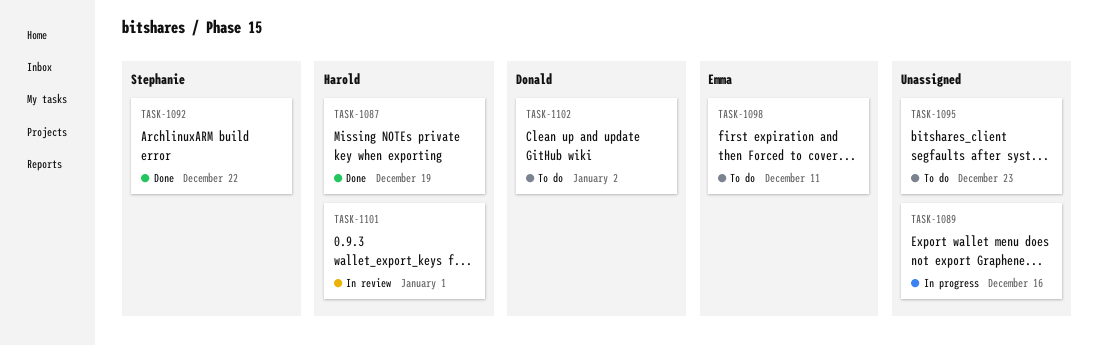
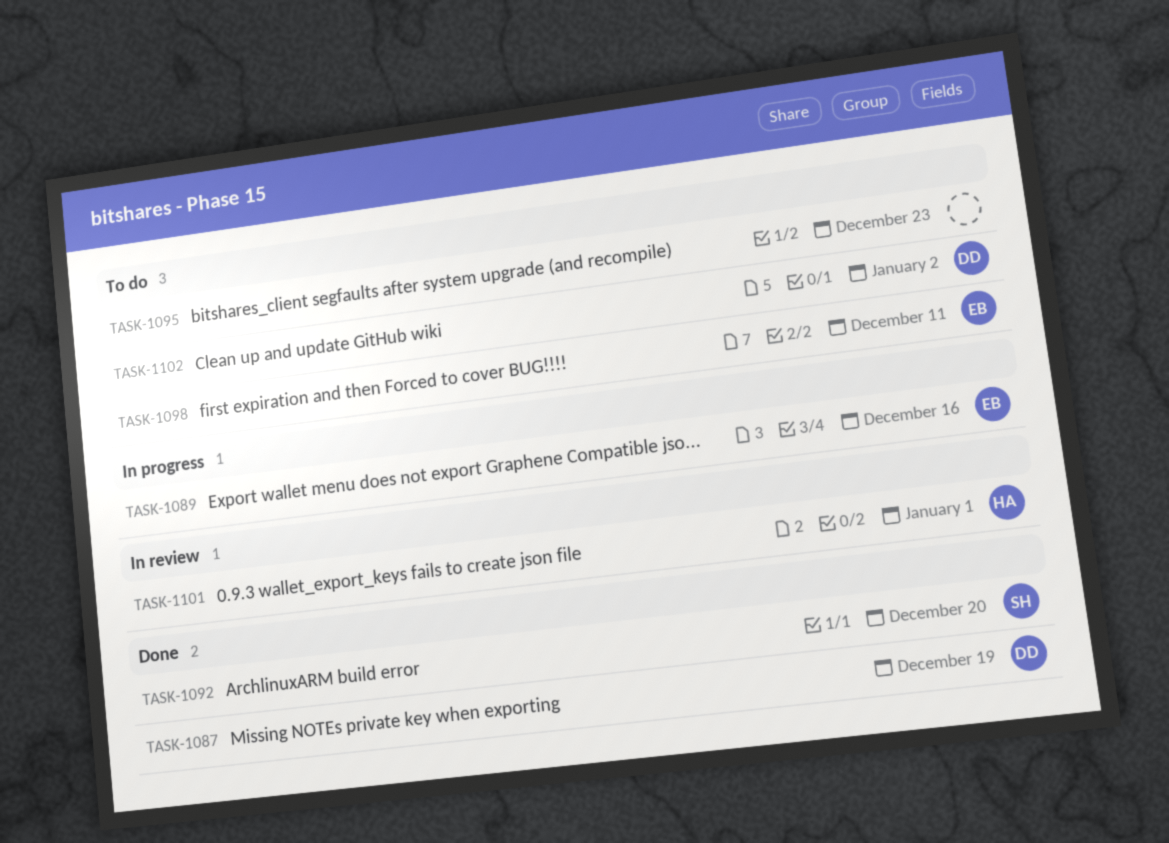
TASK-1087, owner: Harold -> Donald
TASK-1089, owner: none -> Emma
TASK-1092, due: Dec 22 -> Dec 20

